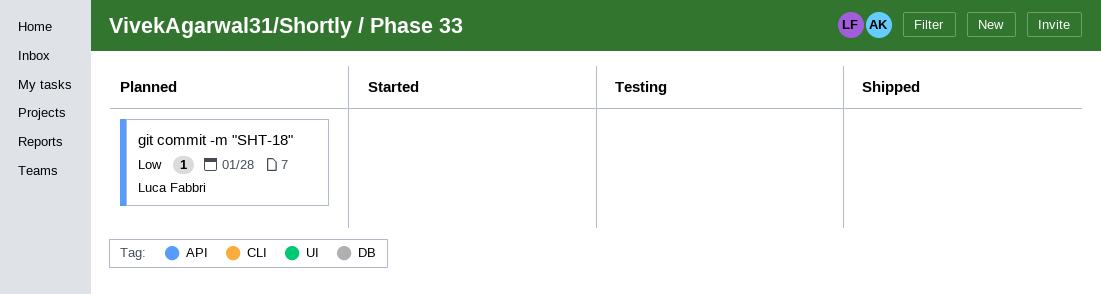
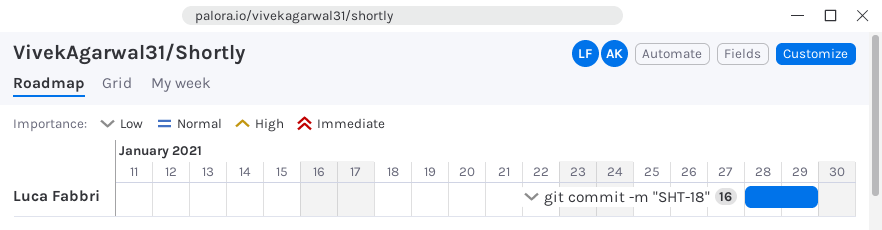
git commit -m "SHT-18", estimate: 1 -> 16
git commit -m "SHT-18", due: Jan 28 -> Jan 29

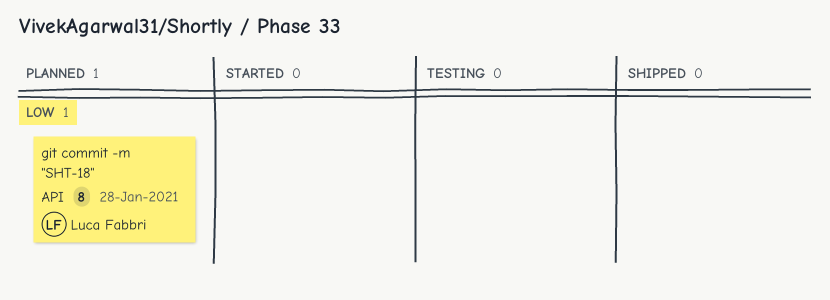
git commit -m "SHT-18", estimate: 16 -> 8
git commit -m "SHT-18", due: Jan 29 -> Jan 28

